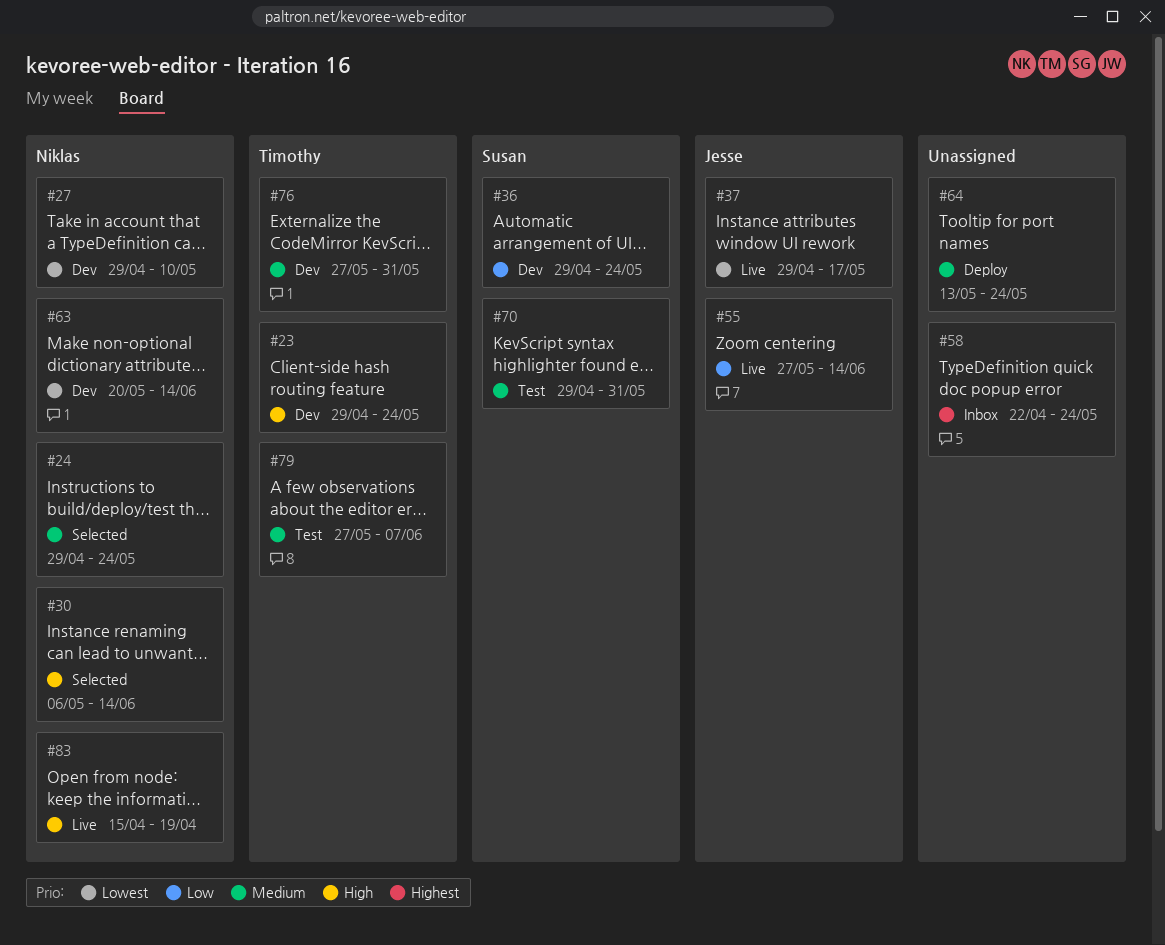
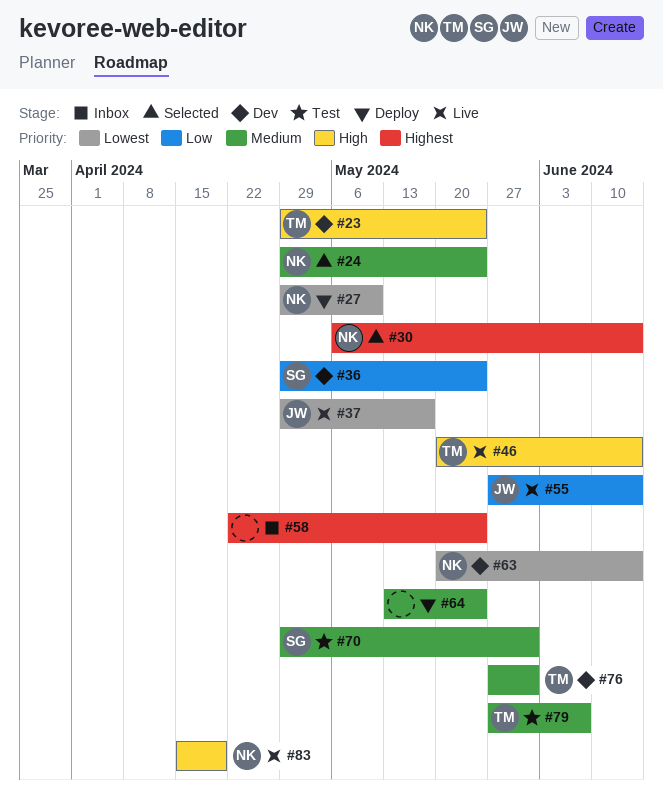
#27, status: Dev -> Deploy
#30, priority: High -> Highest
#46: none -> present

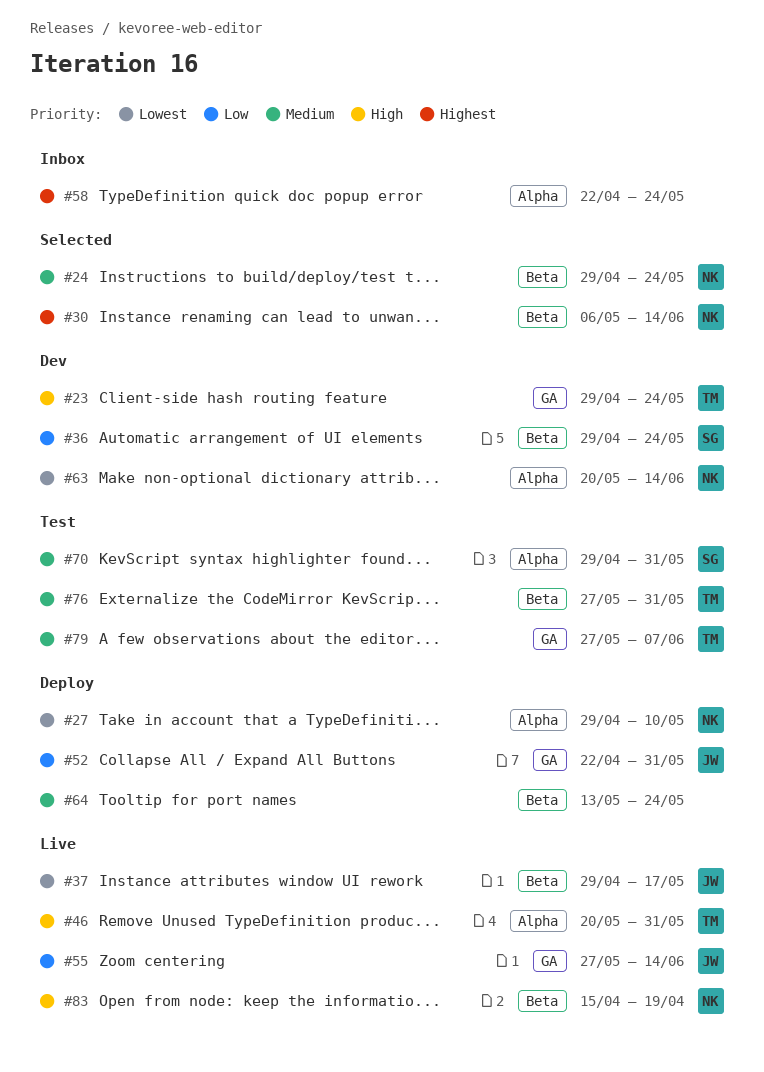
#46, due: Jun 14 -> May 31
#52: none -> present
#76, status: Dev -> Test

